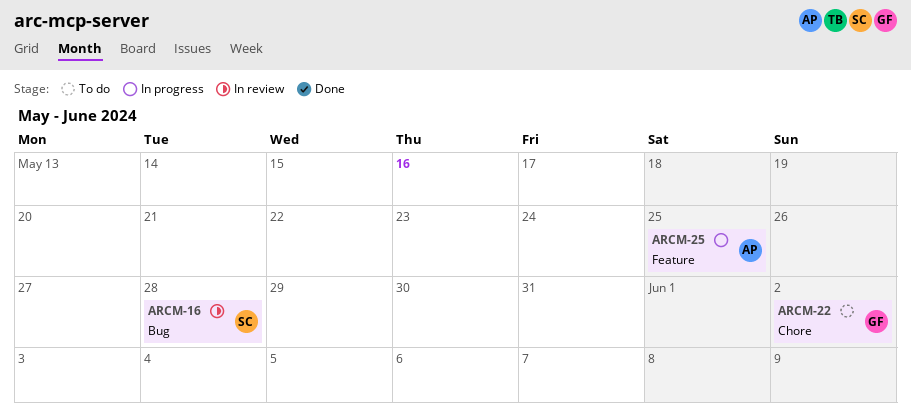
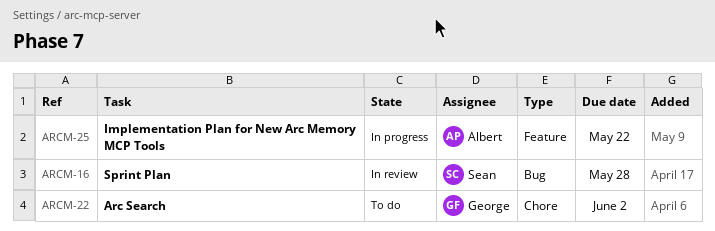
ARCM-25, due: May 25 -> May 22

